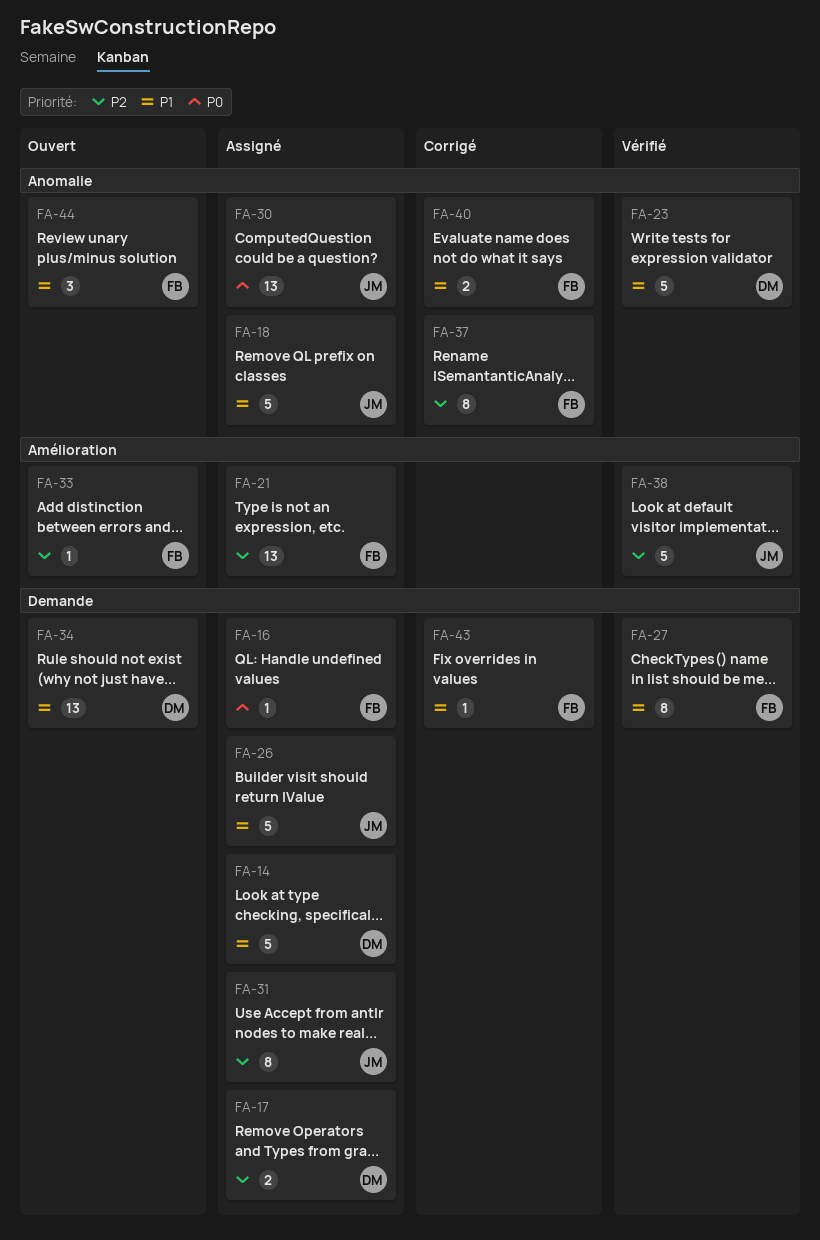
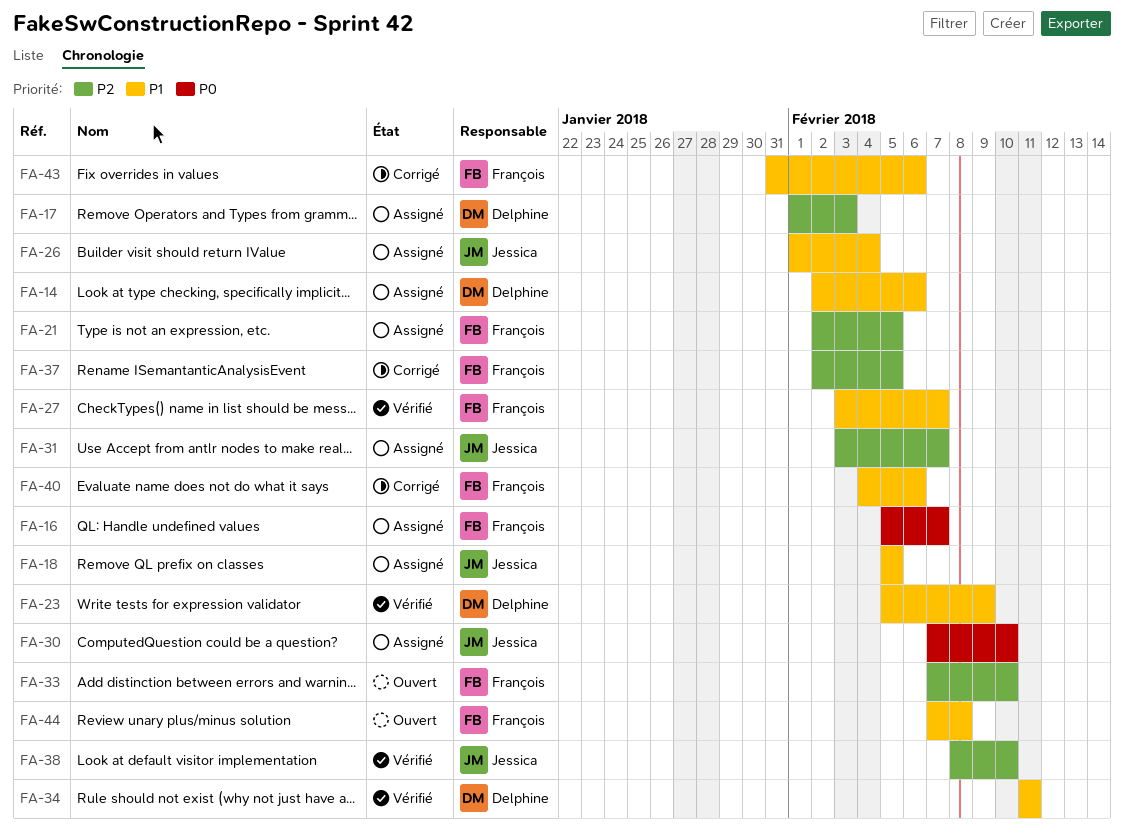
FA-34, status: Ouvert -> Vérifié

